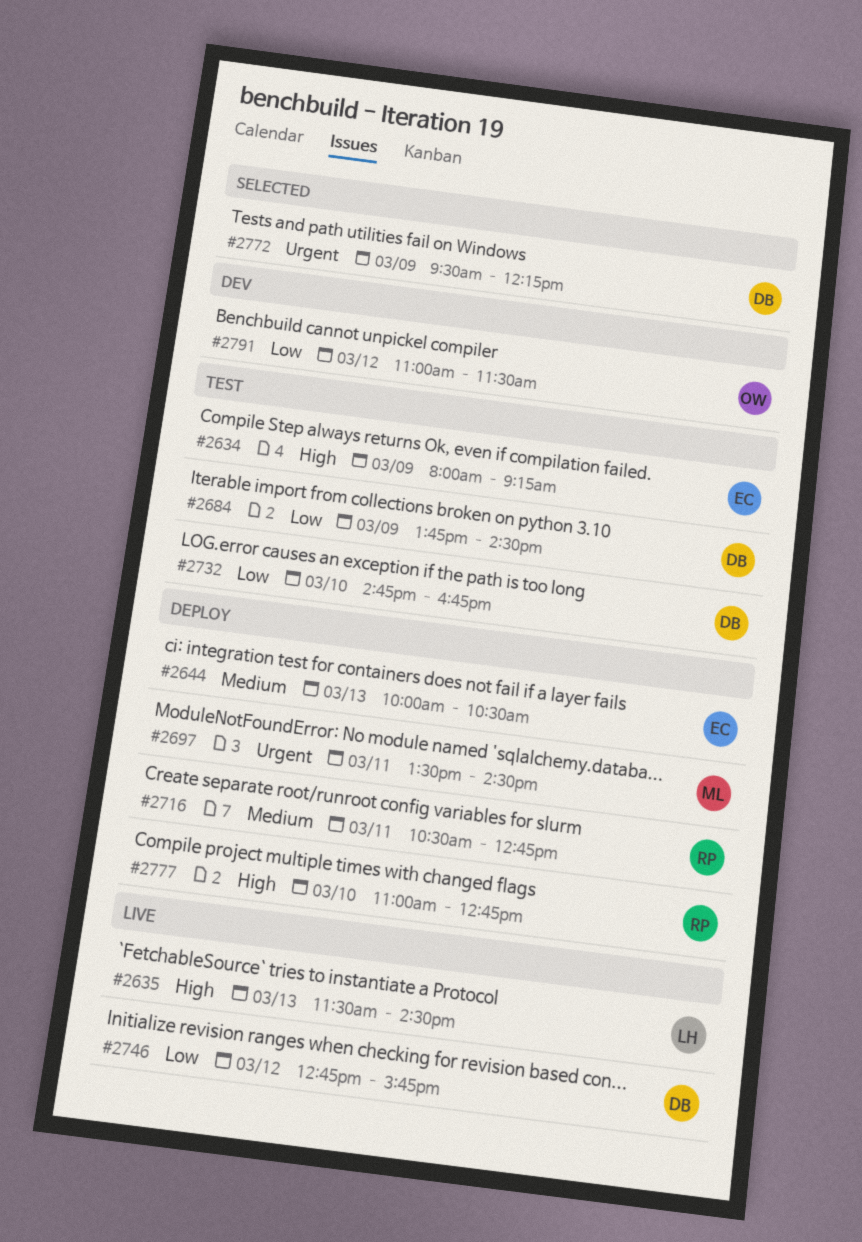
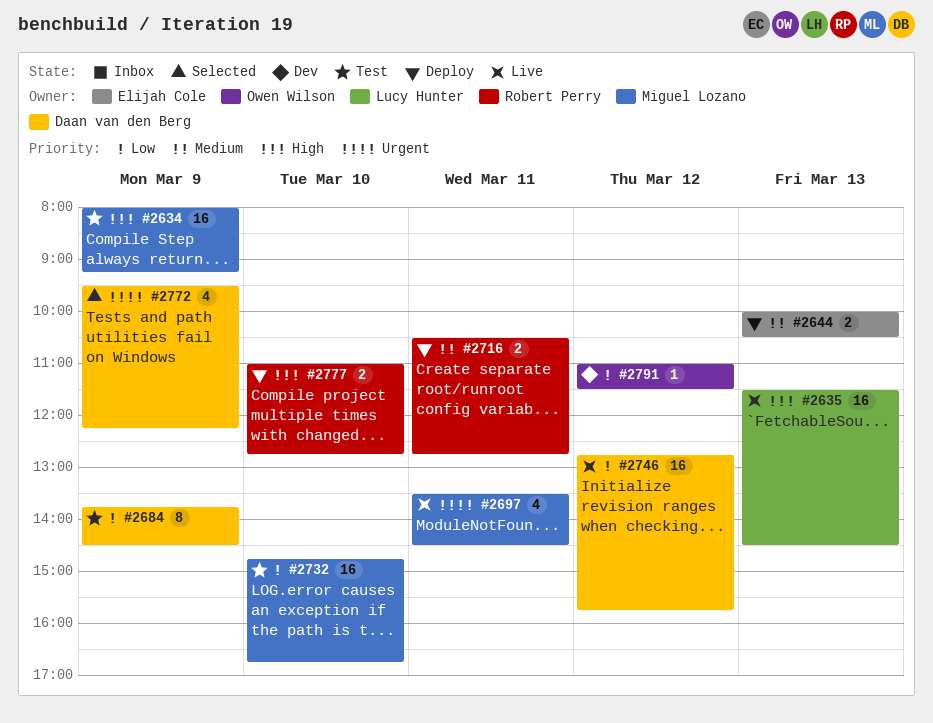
#2634, owner: Elijah Cole -> Miguel Lozano
#2697, status: Deploy -> Live
#2732, owner: Daan van den Berg -> Miguel Lozano

